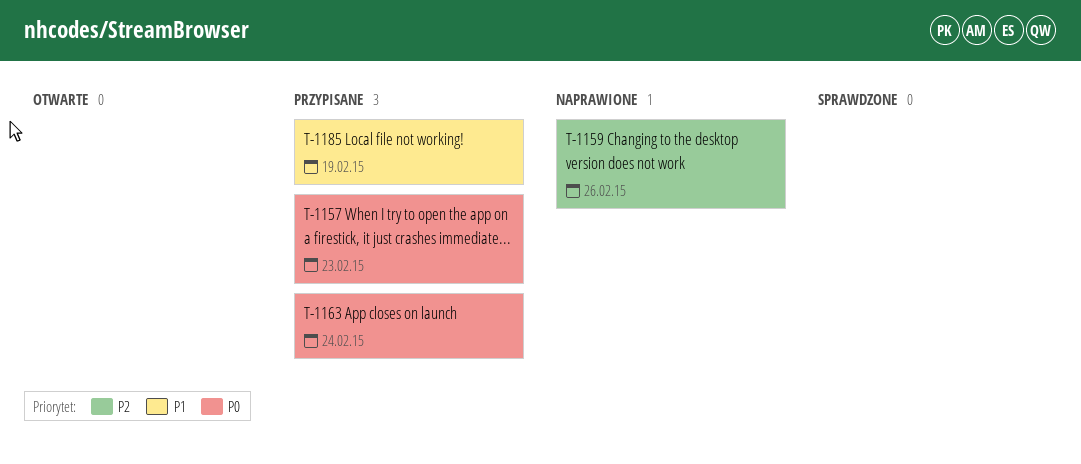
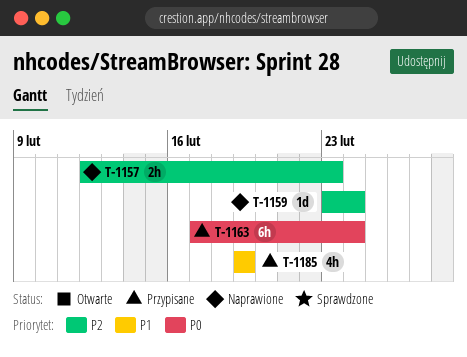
T-1157, status: Przypisane -> Naprawione
T-1157, priority: P0 -> P2
T-1159, due: Feb 26 -> Feb 24

